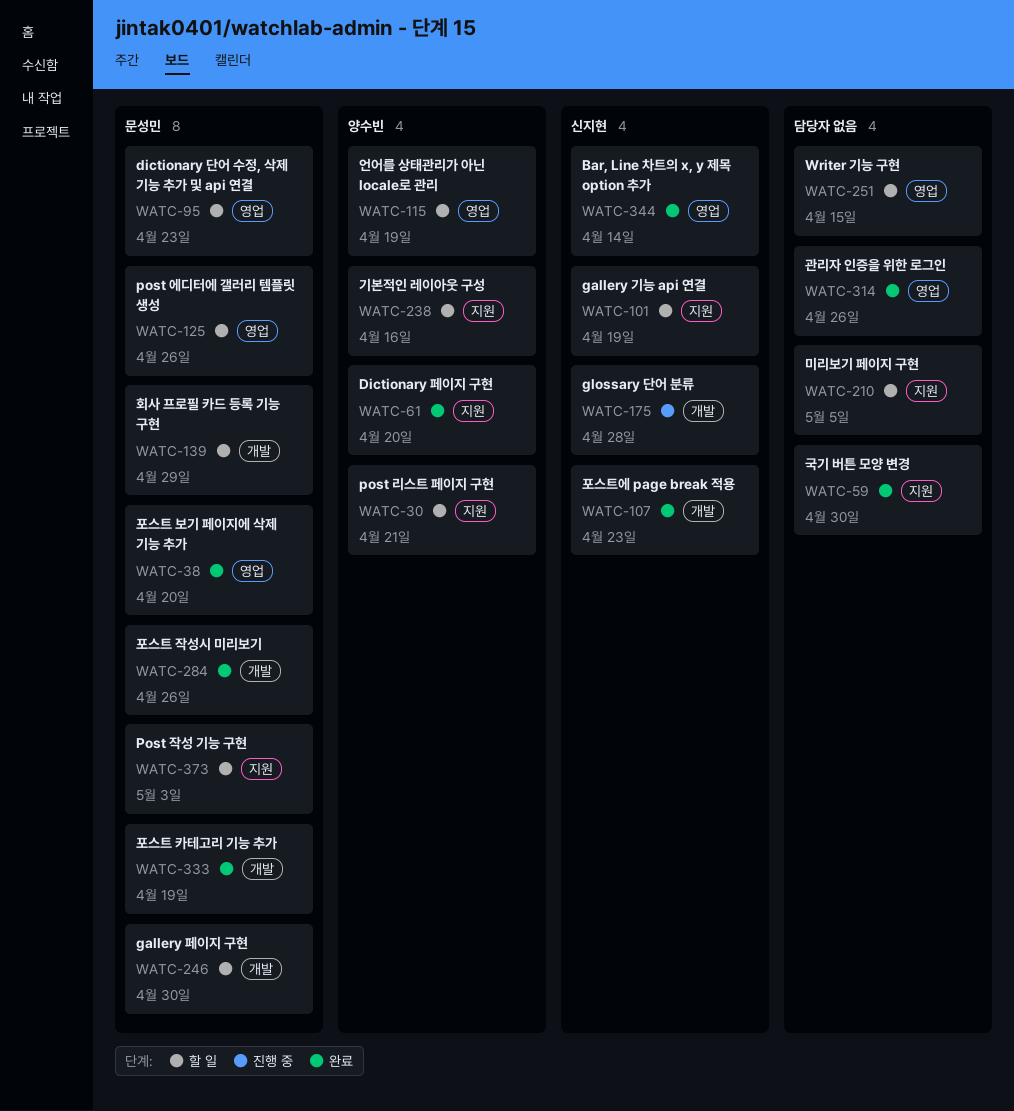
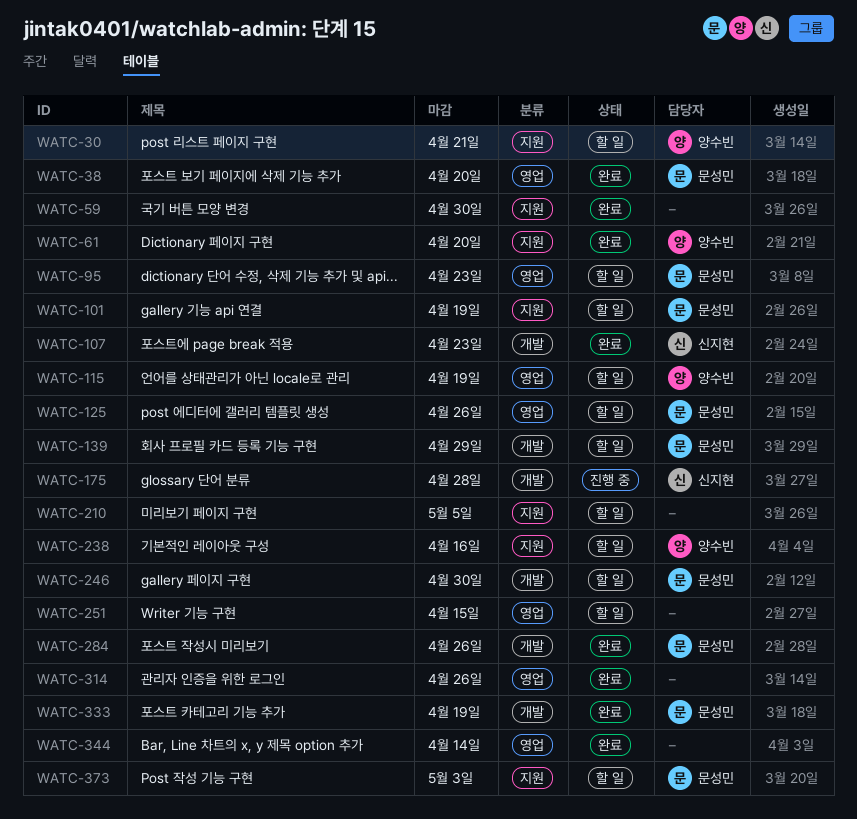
WATC-101, owner: 신지현 -> 문성민
WATC-344, owner: 신지현 -> none

